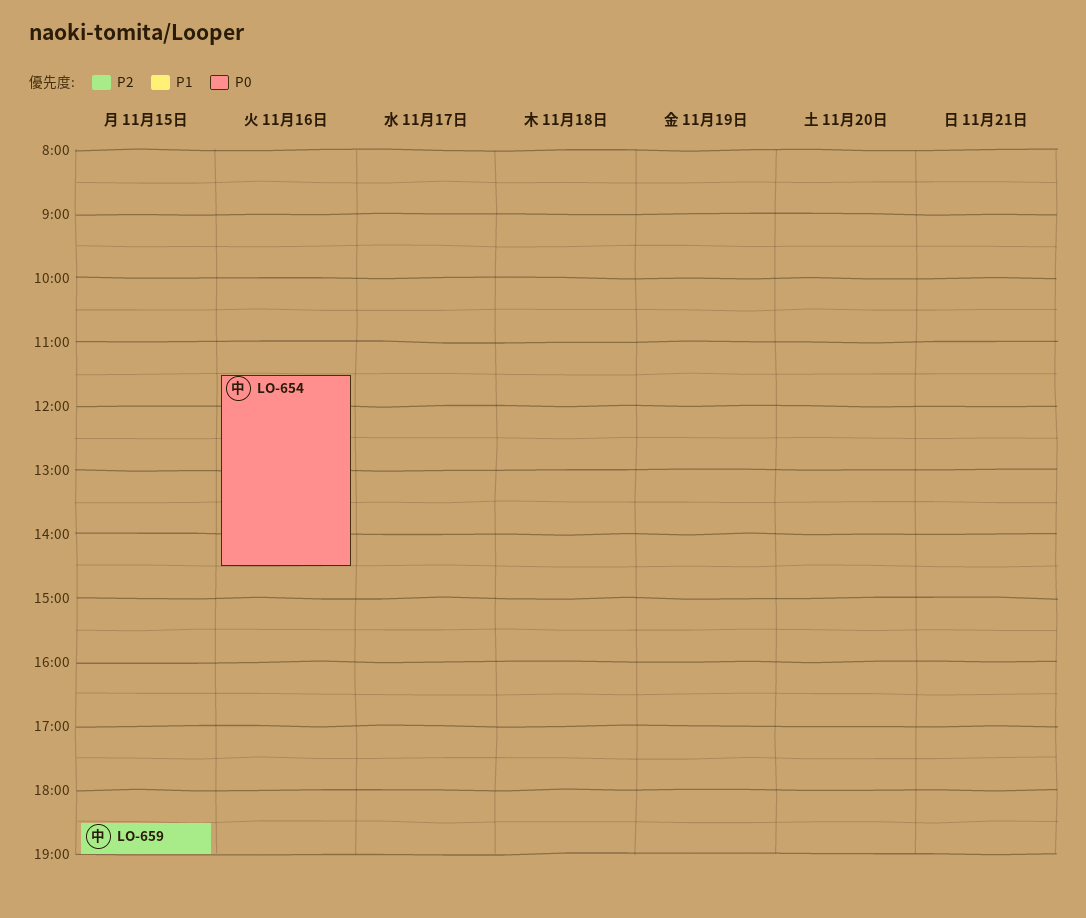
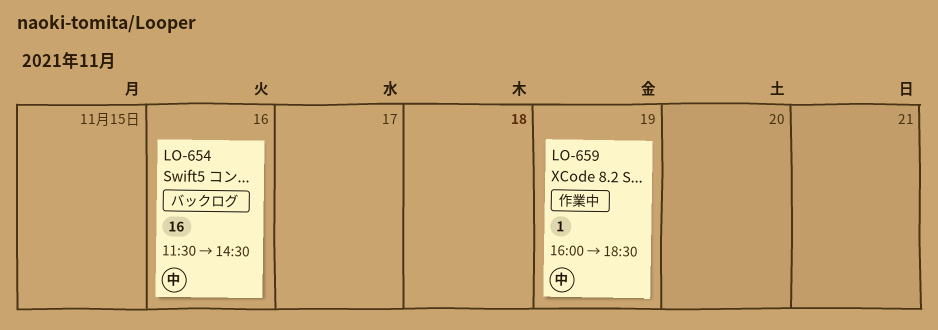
LO-659, day: Nov 15 -> Nov 19
LO-659, begins: 18:30 -> 16:00
LO-659, ends: 19:00 -> 18:30

